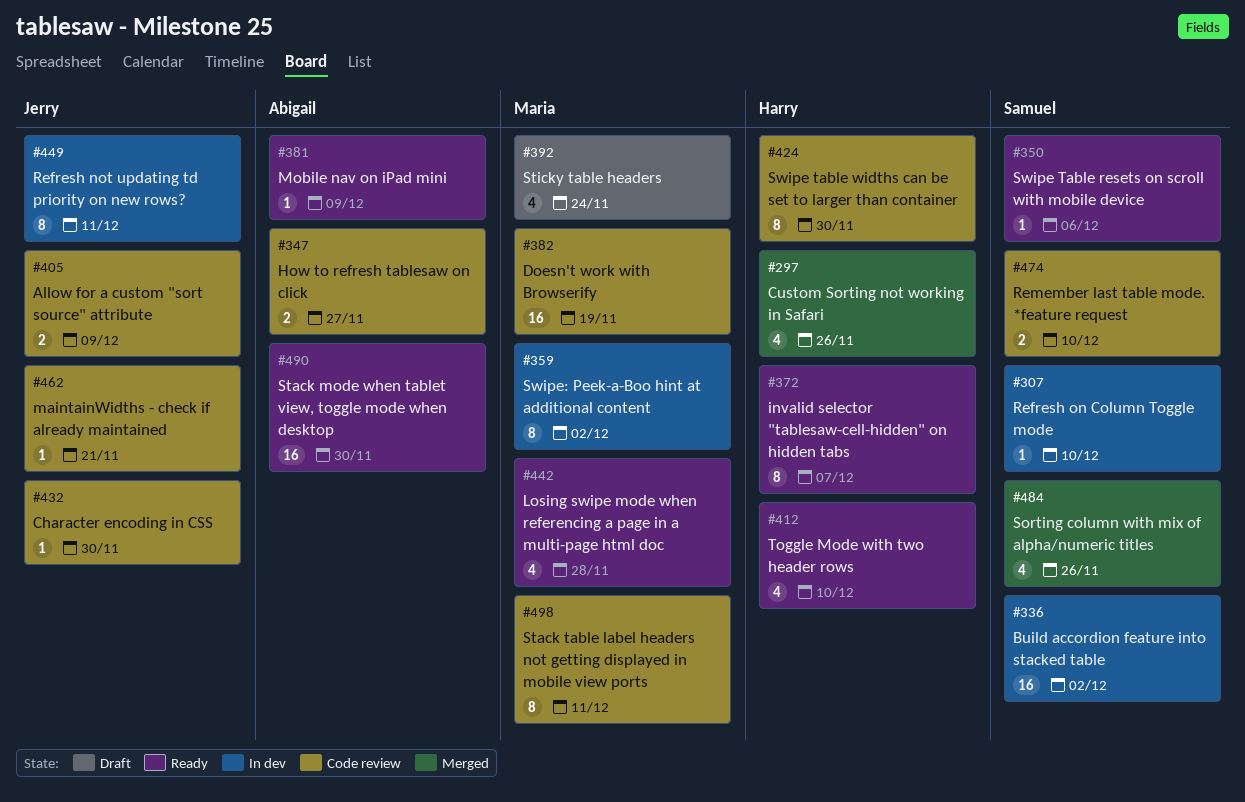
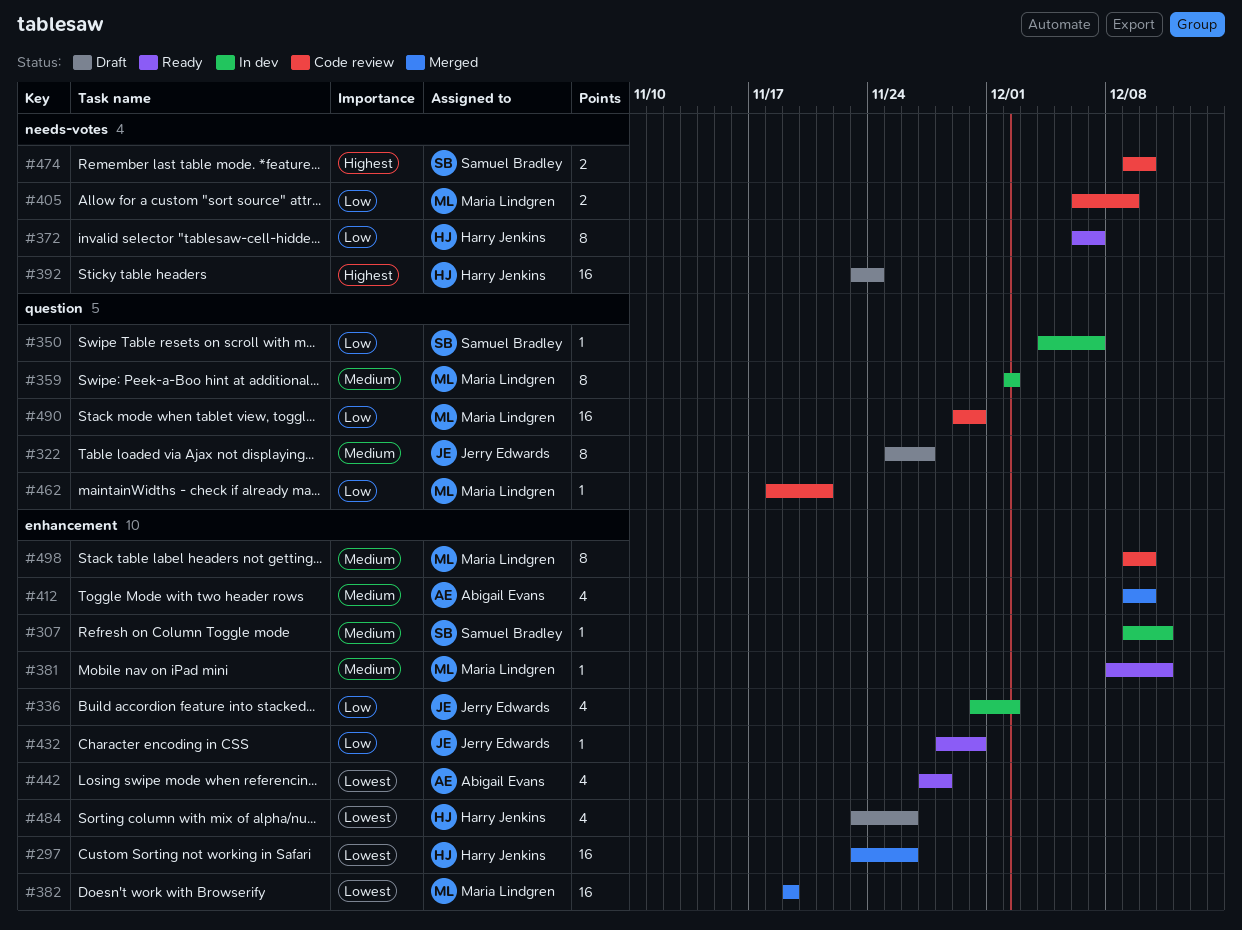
#297, estimate: 4 -> 16
#307, due: Dec 10 -> Dec 11
#322: none -> present
#336, owner: Samuel Bradley -> Jerry Edwards
#336, estimate: 16 -> 4
#347: present -> none
#350, status: Ready -> In dev
#350, due: Dec 6 -> Dec 7
#381, owner: Abigail Evans -> Maria Lindgren
#381, due: Dec 9 -> Dec 11
#382, status: Code review -> Merged
#392, owner: Maria Lindgren -> Harry Jenkins
#392, estimate: 4 -> 16
#405, owner: Jerry Edwards -> Maria Lindgren
#412, status: Ready -> Merged
#412, owner: Harry Jenkins -> Abigail Evans
#424: present -> none
#432, status: Code review -> Ready
#442, owner: Maria Lindgren -> Abigail Evans
#449: present -> none
#462, owner: Jerry Edwards -> Maria Lindgren
#484, status: Merged -> Draft
#484, owner: Samuel Bradley -> Harry Jenkins
#490, status: Ready -> Code review
#490, owner: Abigail Evans -> Maria Lindgren
#498, due: Dec 11 -> Dec 10

